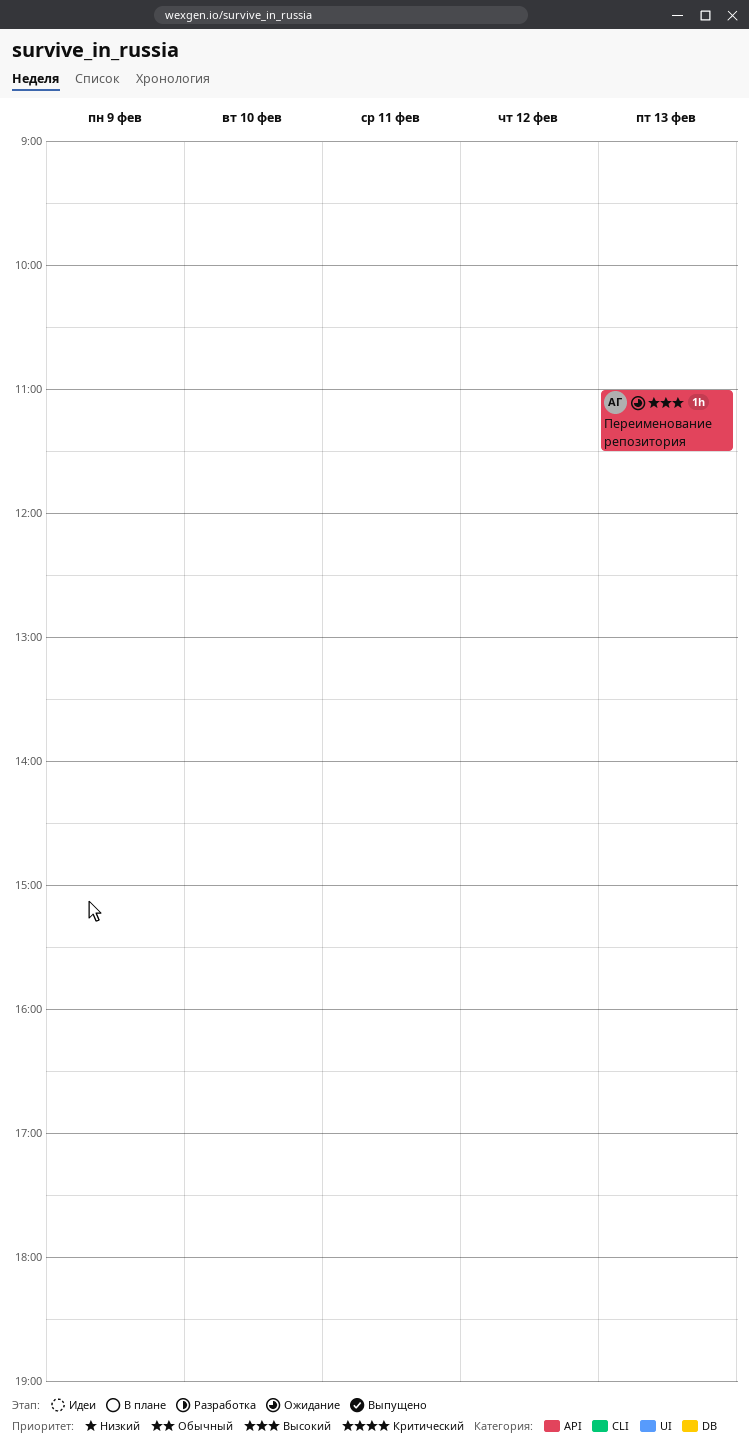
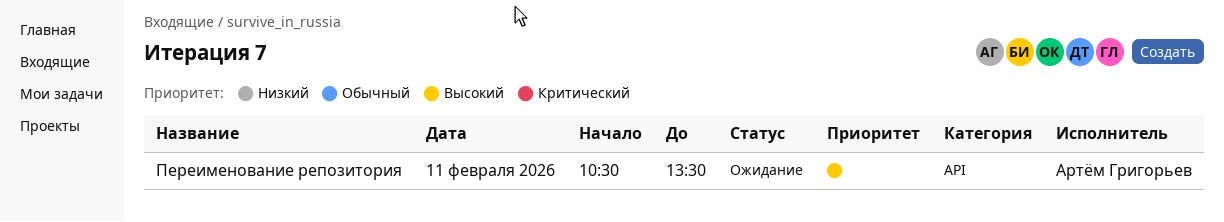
Переименование репозитория, day: Feb 13 -> Feb 11
Переименование репозитория, begins: 11:00 -> 10:30
Переименование репозитория, ends: 11:30 -> 13:30

